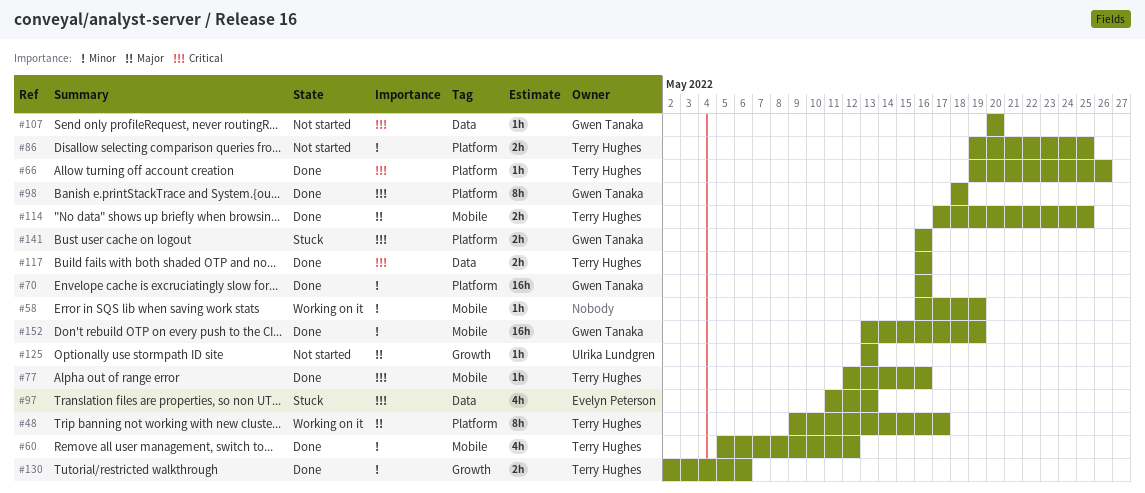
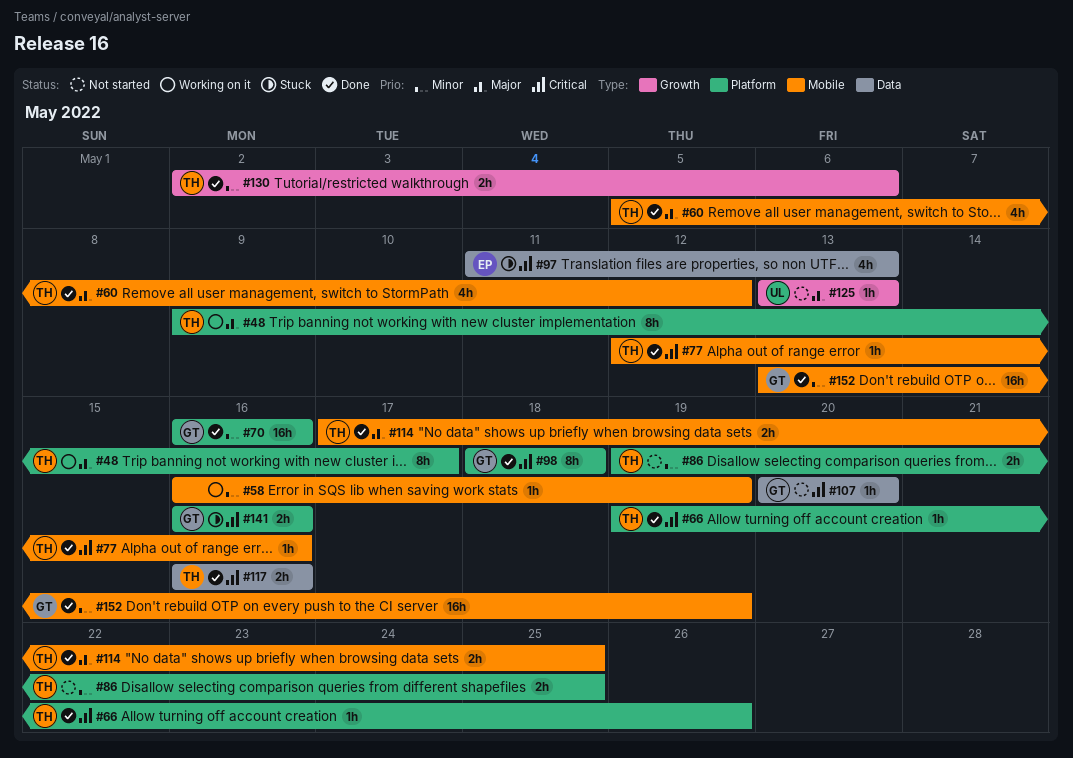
#60, priority: Minor -> Major

